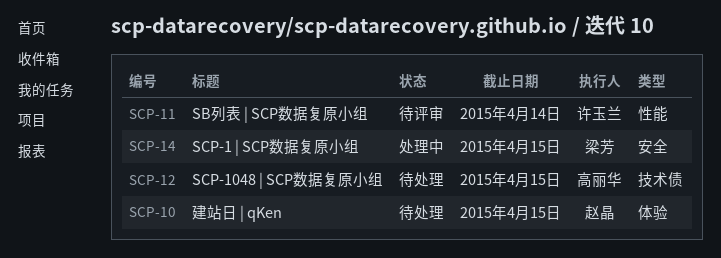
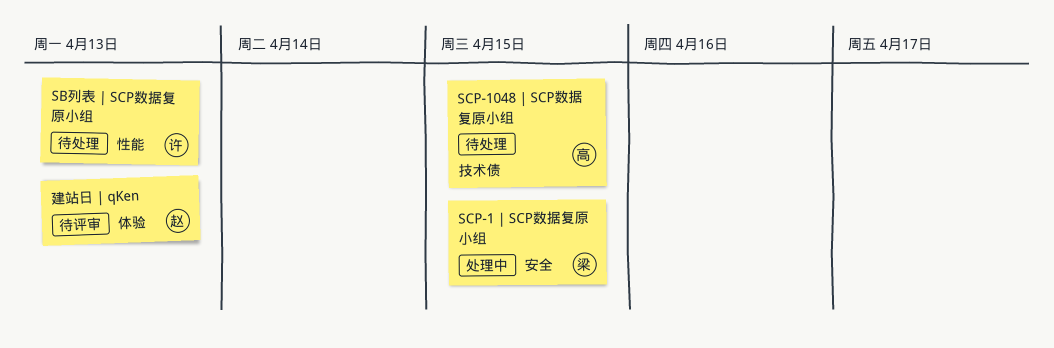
SB列表 | SCP数据复原小组, status: 待评审 -> 待处理
SB列表 | SCP数据复原小组, due: Apr 14 -> Apr 13
建站日 | qKen, status: 待处理 -> 待评审
建站日 | qKen, due: Apr 15 -> Apr 13

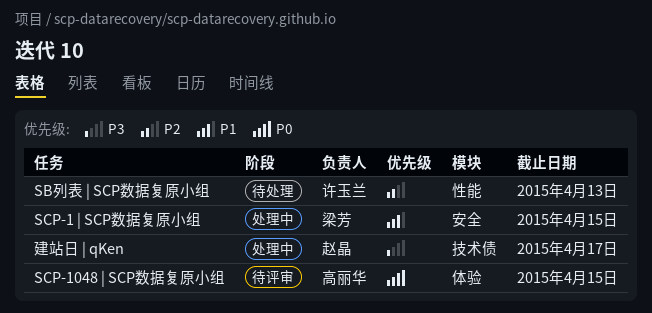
SCP-1048 | SCP数据复原小组, status: 待处理 -> 待评审
SCP-1048 | SCP数据复原小组, label: 技术债 -> 体验
建站日 | qKen, status: 待评审 -> 处理中
建站日 | qKen, label: 体验 -> 技术债
建站日 | qKen, due: Apr 13 -> Apr 17

